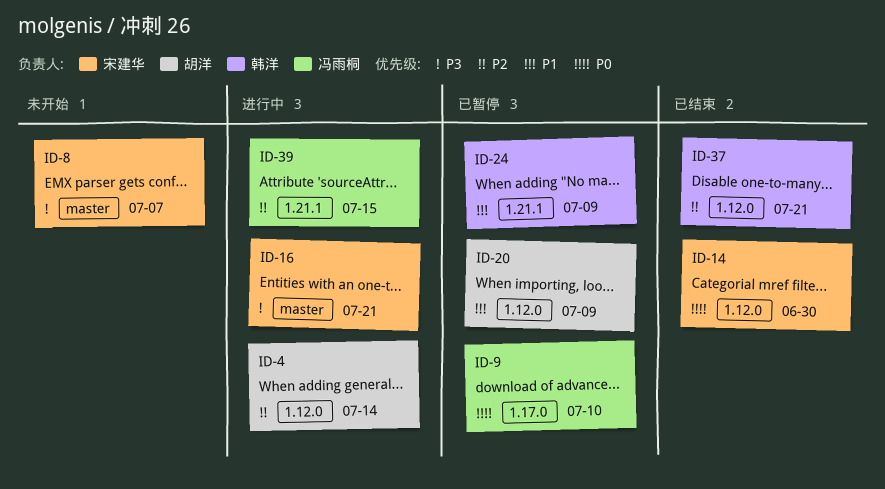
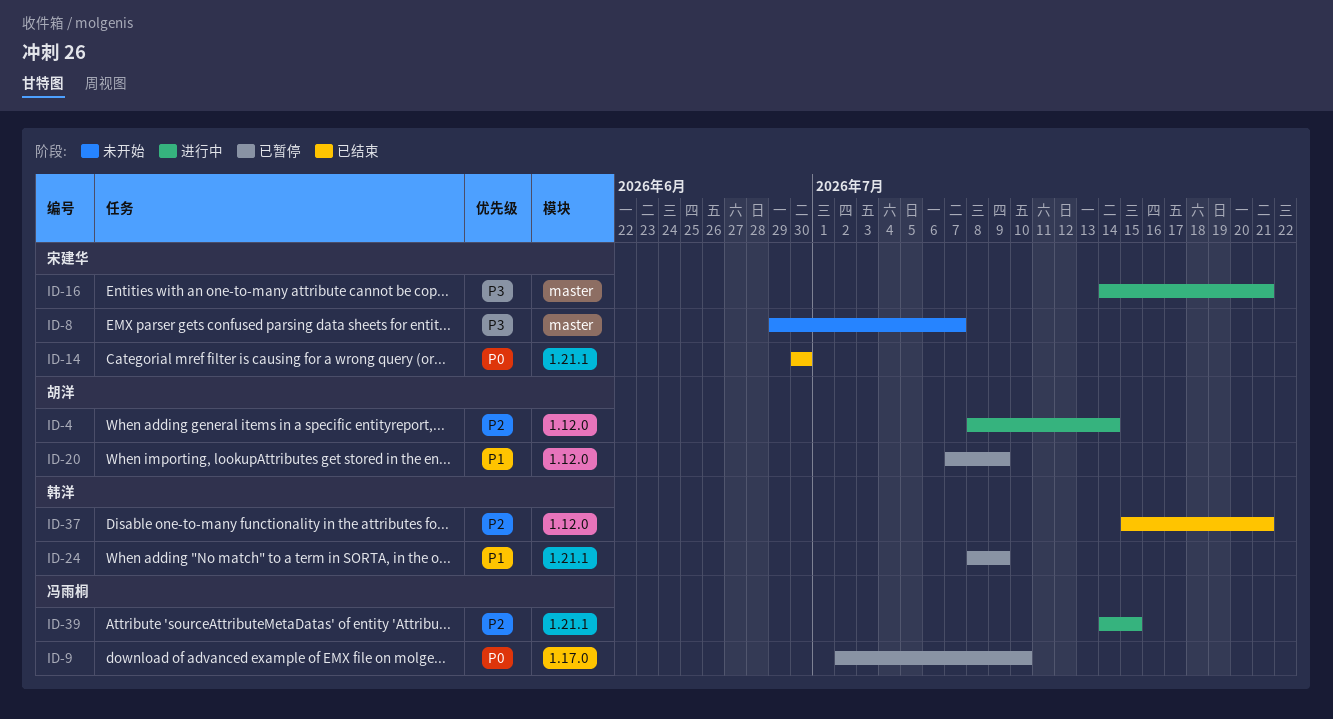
ID-14, label: 1.12.0 -> 1.21.1

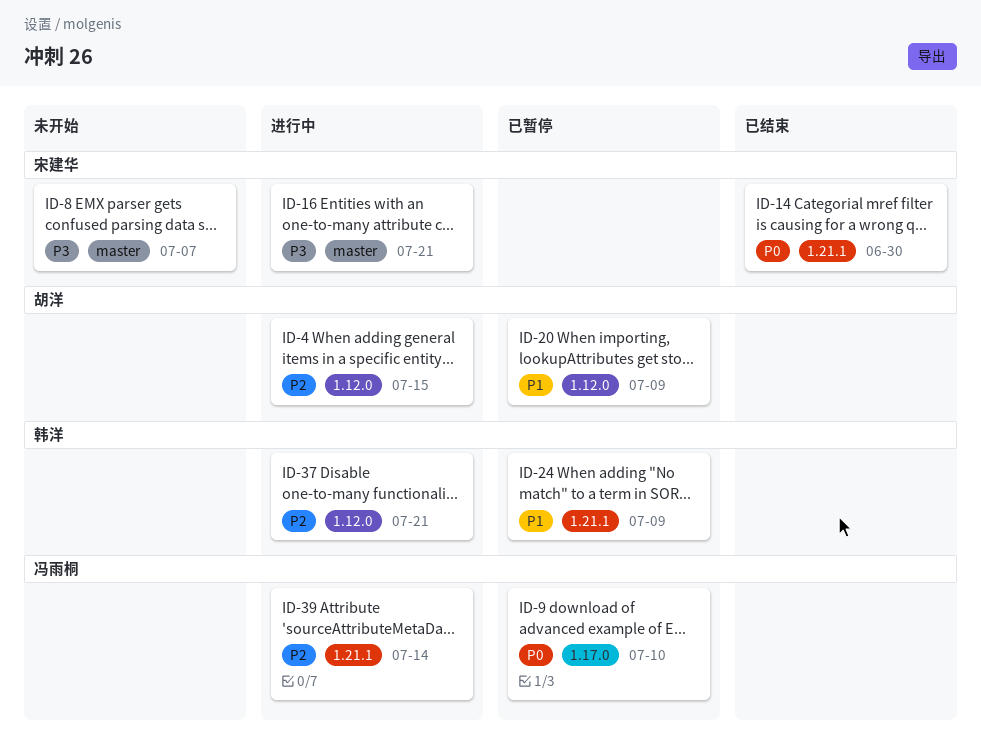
ID-4, due: Jul 14 -> Jul 15
ID-37, status: 已结束 -> 进行中
ID-39, due: Jul 15 -> Jul 14

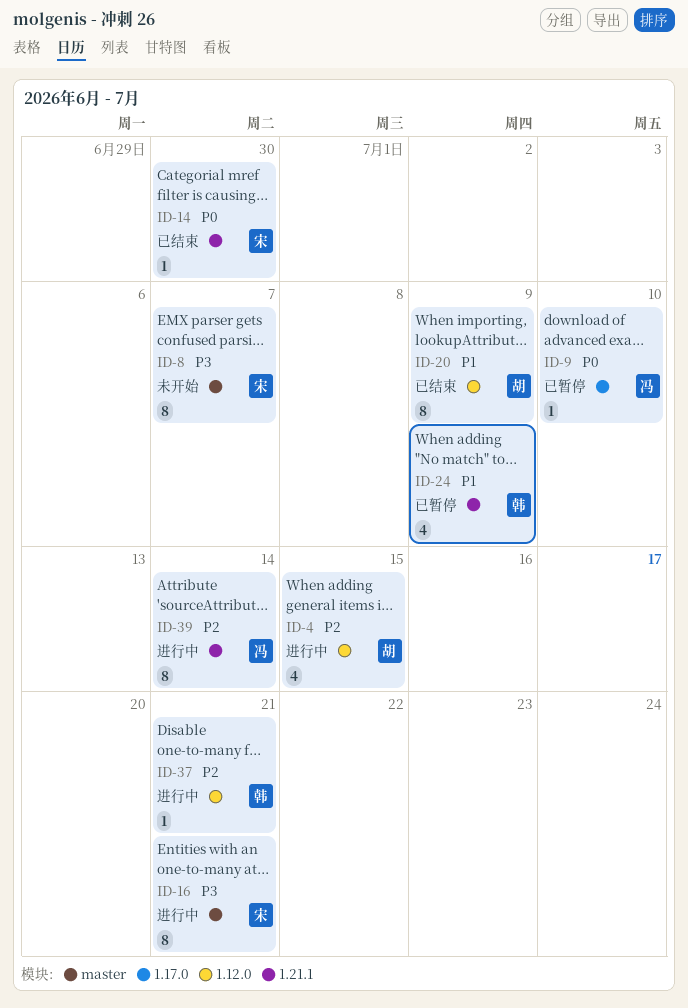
ID-20, status: 已暂停 -> 已结束

